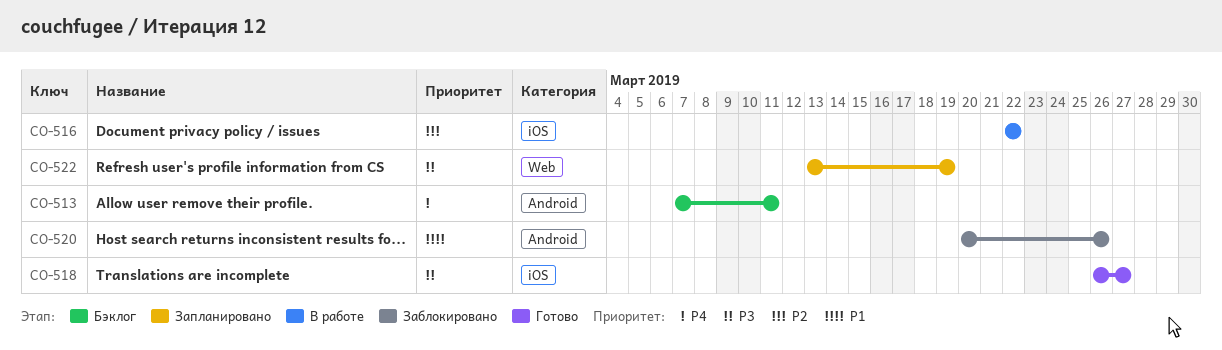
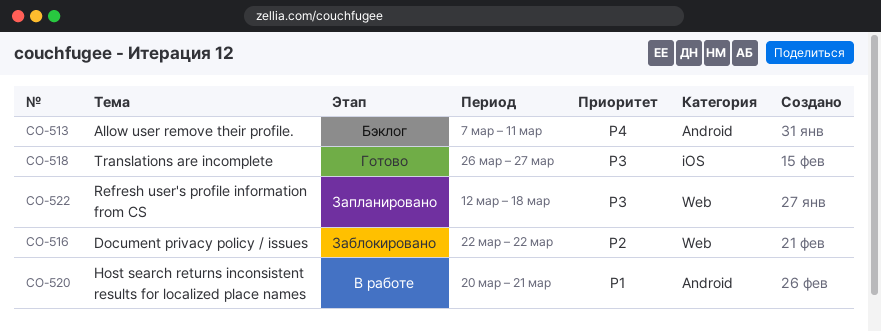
CO-516, status: В работе -> Заблокировано
CO-516, label: iOS -> Web
CO-520, status: Заблокировано -> В работе
CO-520, due: Mar 26 -> Mar 21
CO-522, start: Mar 13 -> Mar 12
CO-522, due: Mar 19 -> Mar 18

